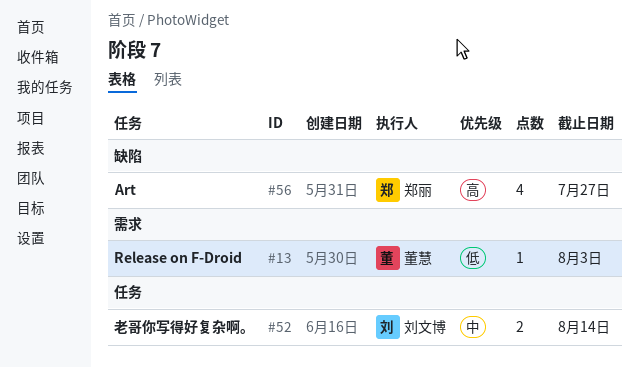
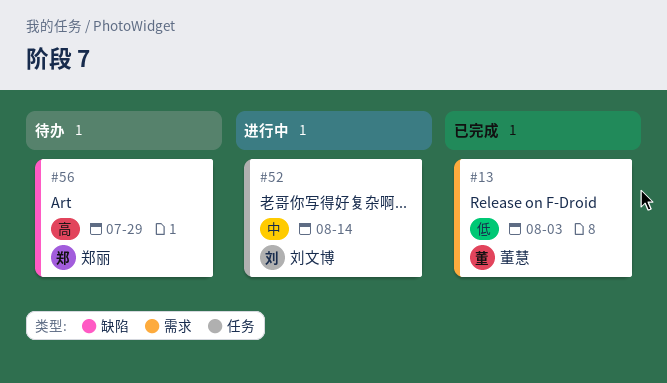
#56, due: Jul 27 -> Jul 29

